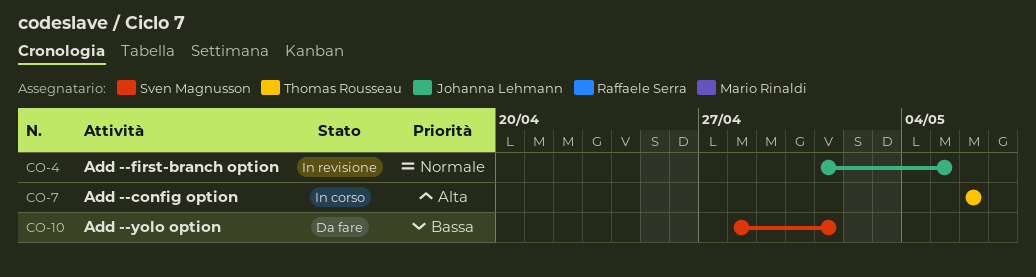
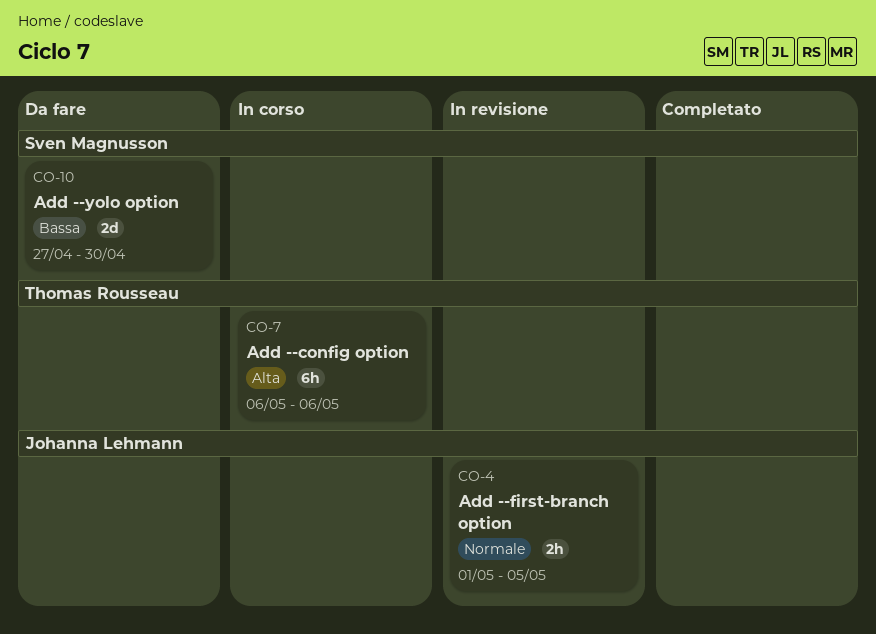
CO-10, start: Apr 28 -> Apr 27
CO-10, due: May 1 -> Apr 30

